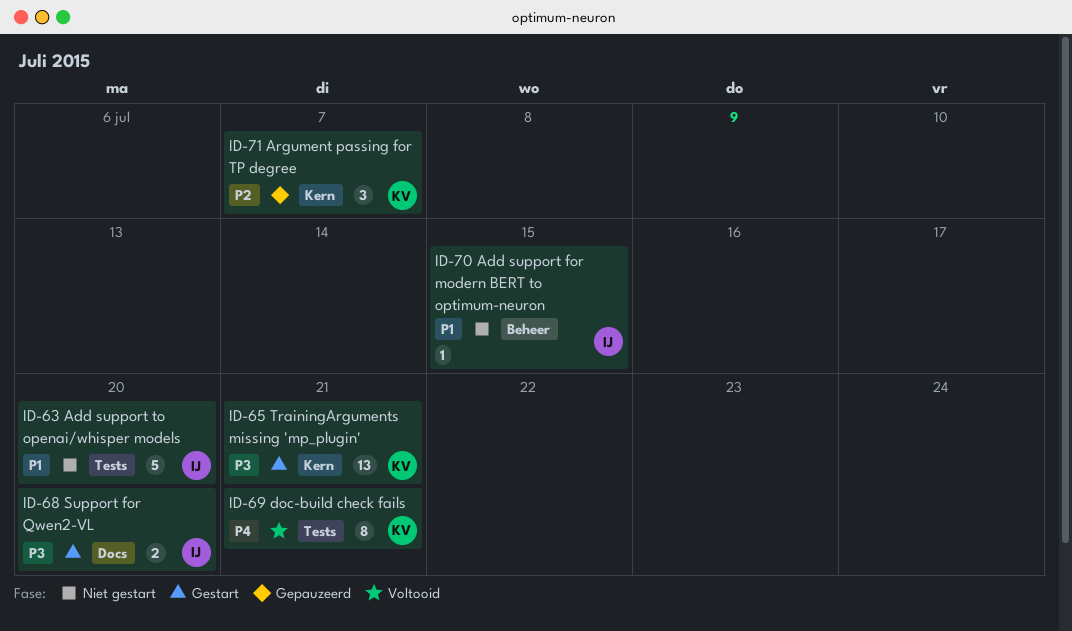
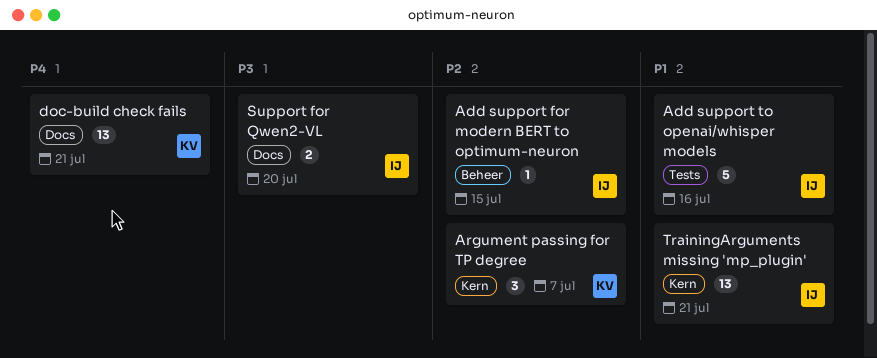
Add support for modern BERT to optimum-neuron, priority: P1 -> P2
Add support to openai/whisper models, due: Jul 20 -> Jul 16
doc-build check fails, label: Tests -> Docs
doc-build check fails, estimate: 8 -> 13
TrainingArguments missing 'mp_plugin', owner: KV -> IJ
TrainingArguments missing 'mp_plugin', priority: P3 -> P1

